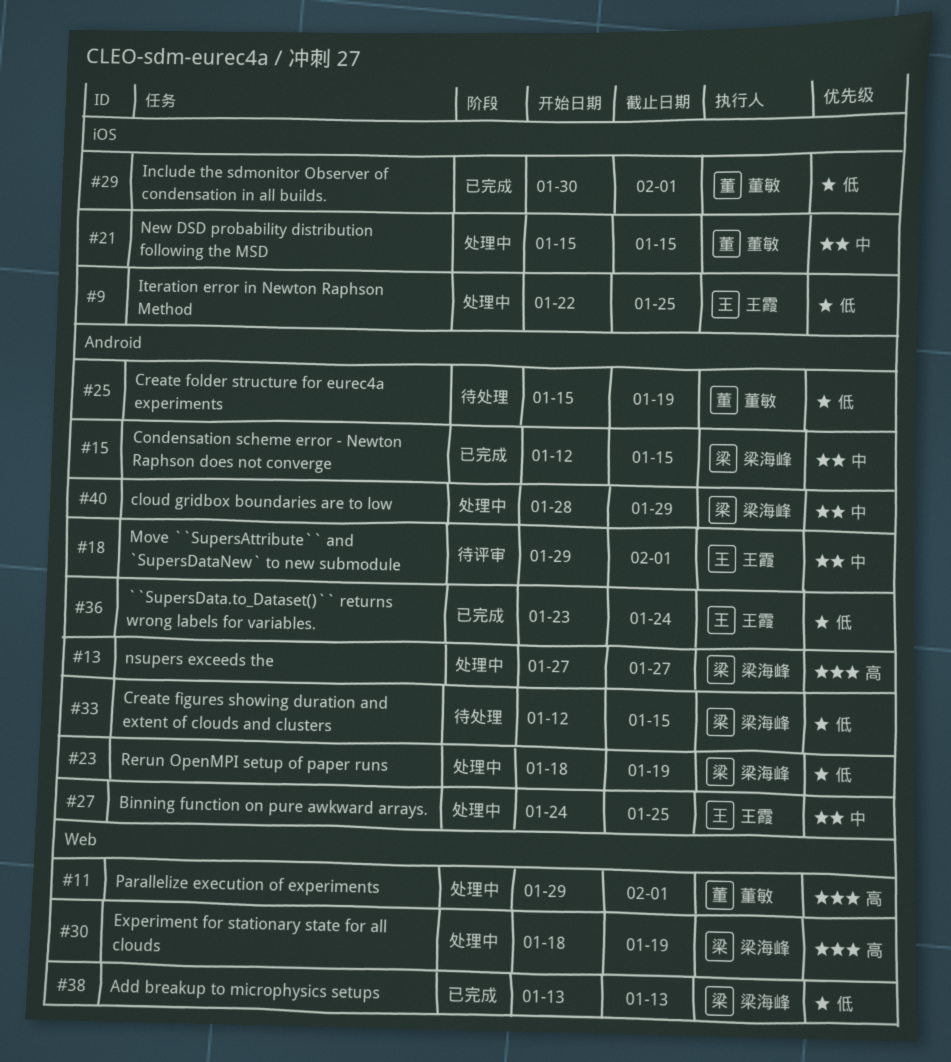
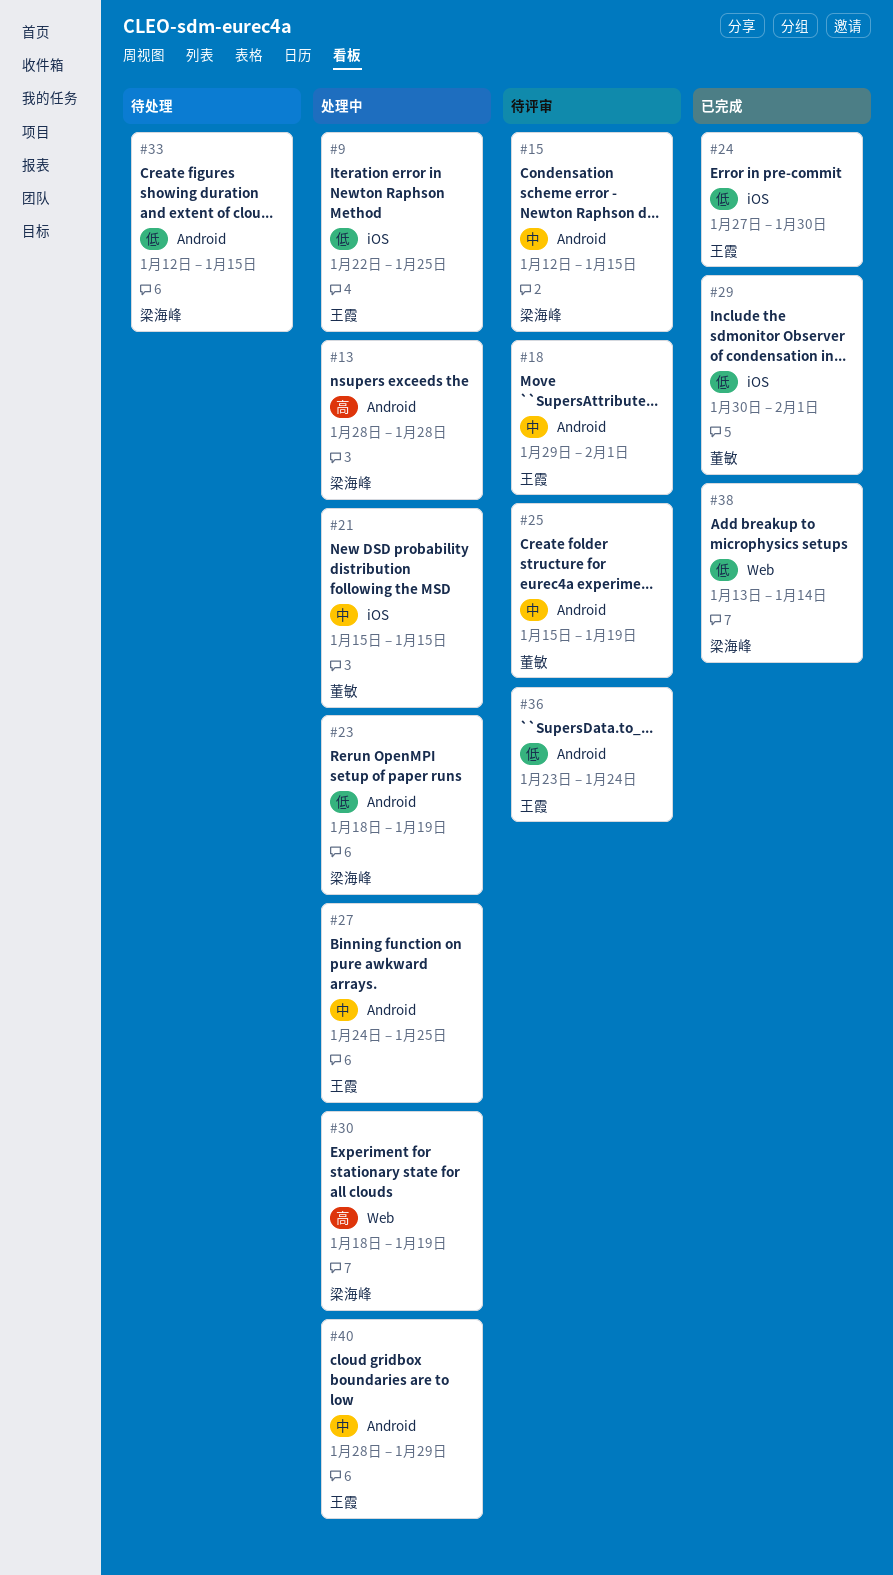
#11: present -> none
#13, start: Jan 27 -> Jan 28
#13, due: Jan 27 -> Jan 28
#15, status: 已完成 -> 待评审
#24: none -> present
#25, status: 待处理 -> 待评审
#25, priority: 低 -> 中
#36, status: 已完成 -> 待评审
#38, due: Jan 13 -> Jan 14
#40, owner: 梁海峰 -> 王霞

